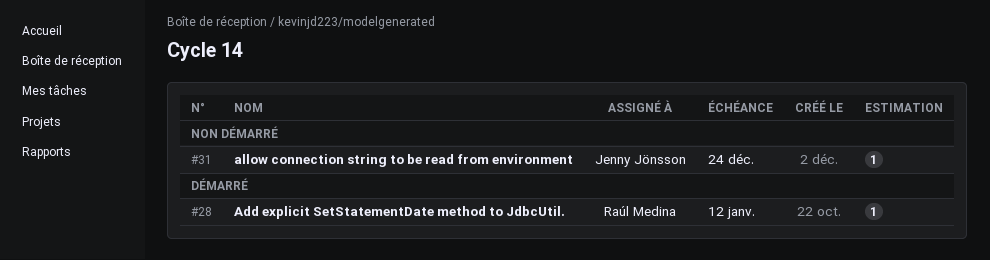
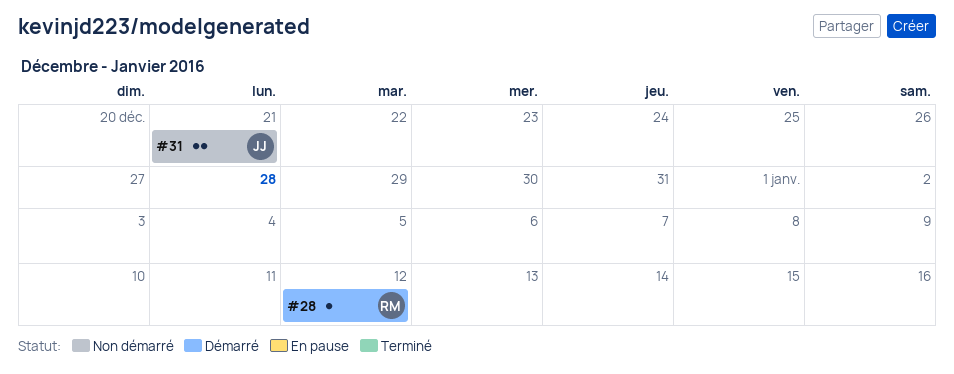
#31, estimate: 1 -> 2
#31, due: Dec 24 -> Dec 21

